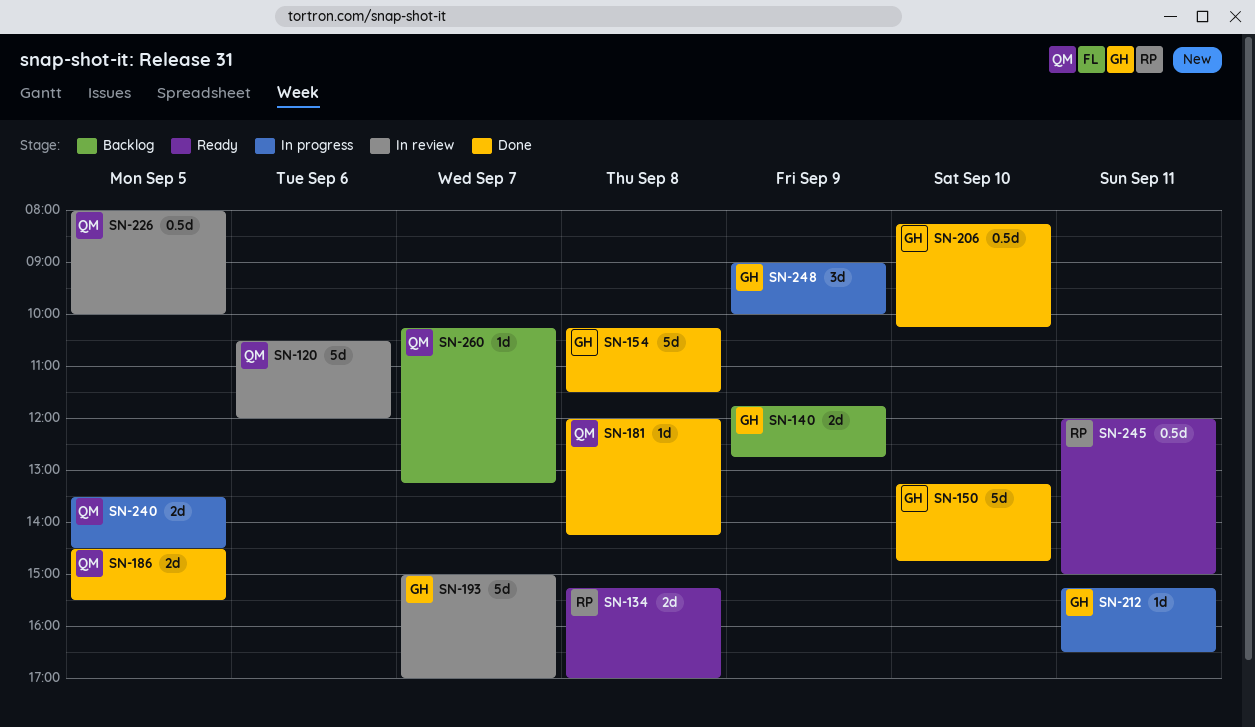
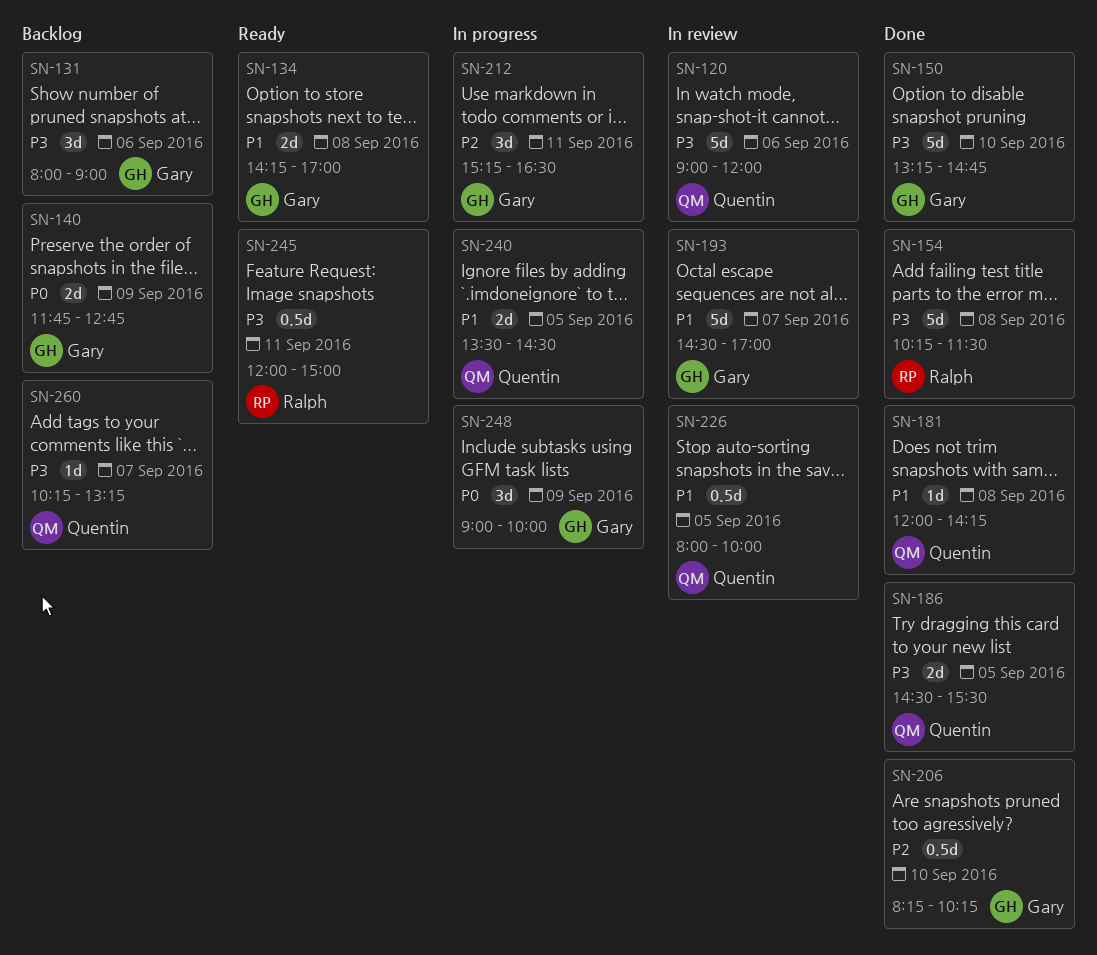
SN-120, begins: 10:30 -> 09:00
SN-131: none -> present
SN-134, owner: Ralph -> Gary
SN-134, begins: 15:15 -> 14:15
SN-154, owner: Gary -> Ralph
SN-193, begins: 15:00 -> 14:30
SN-212, estimate: 1d -> 3d

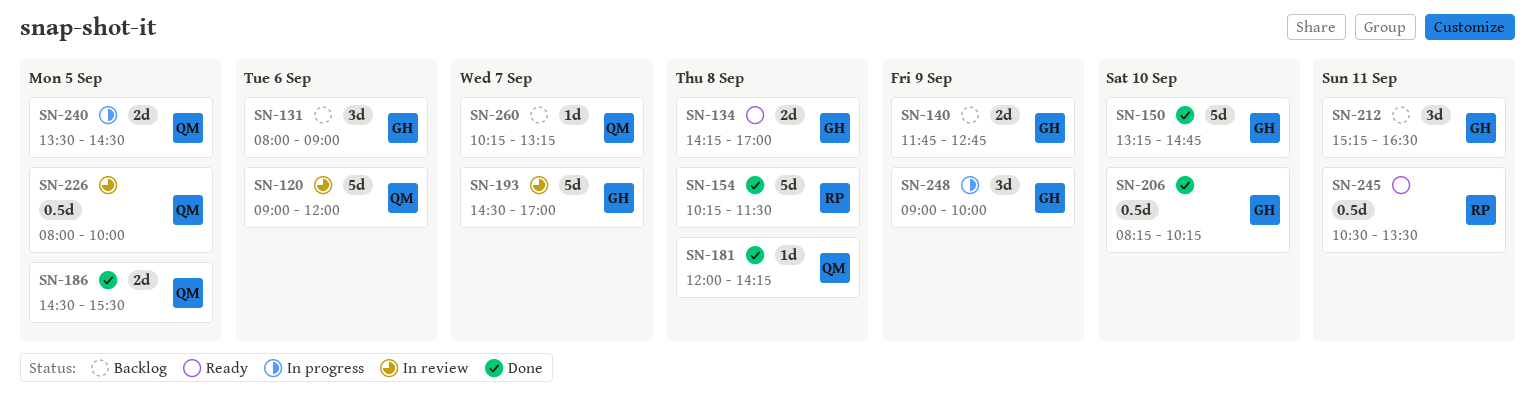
SN-212, status: In progress -> Backlog
SN-245, begins: 12:00 -> 10:30
SN-245, ends: 15:00 -> 13:30

